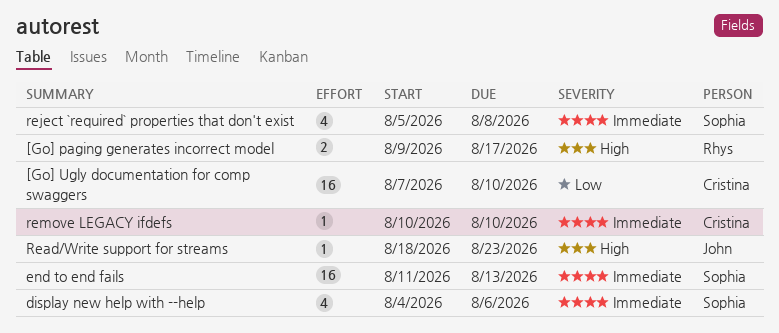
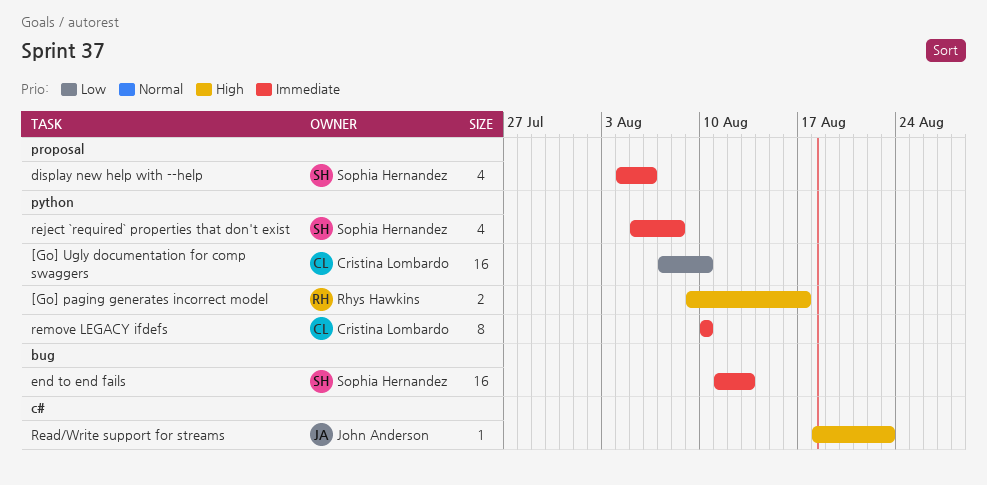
remove LEGACY ifdefs, estimate: 1 -> 8

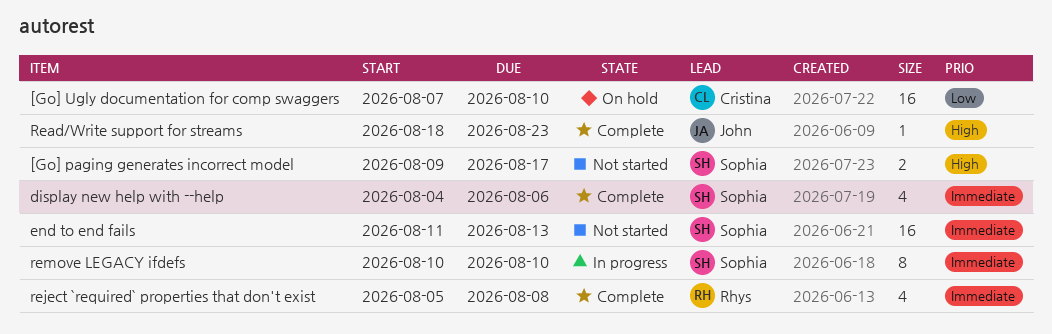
[Go] paging generates incorrect model, owner: Rhys Hawkins -> Sophia Hernandez
reject `required` properties that don't exist, owner: Sophia Hernandez -> Rhys Hawkins
remove LEGACY ifdefs, owner: Cristina Lombardo -> Sophia Hernandez

